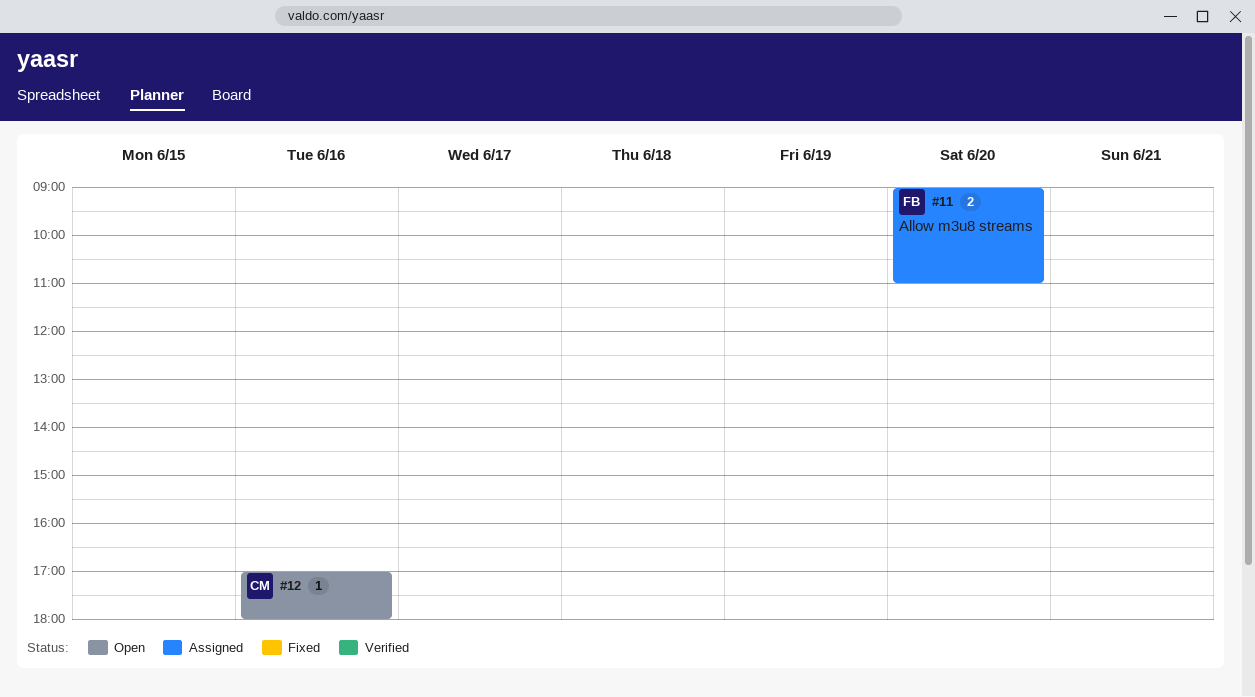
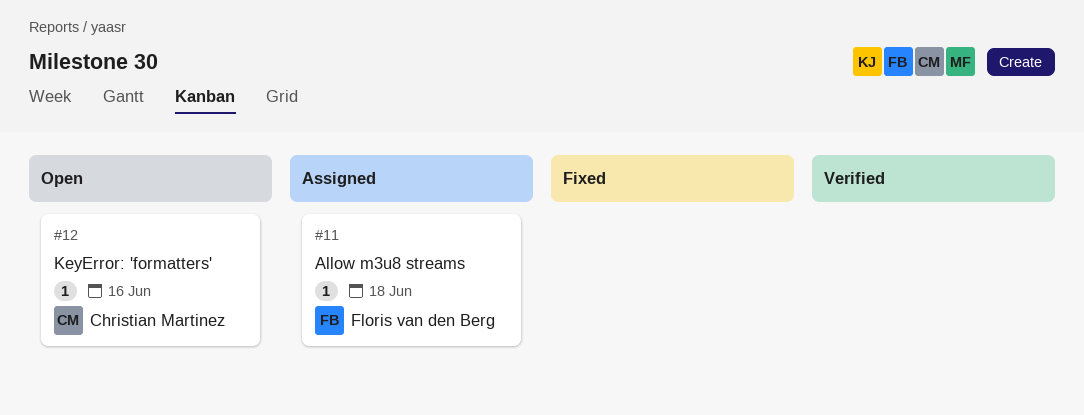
#11, estimate: 2 -> 1
#11, day: Jun 20 -> Jun 18

